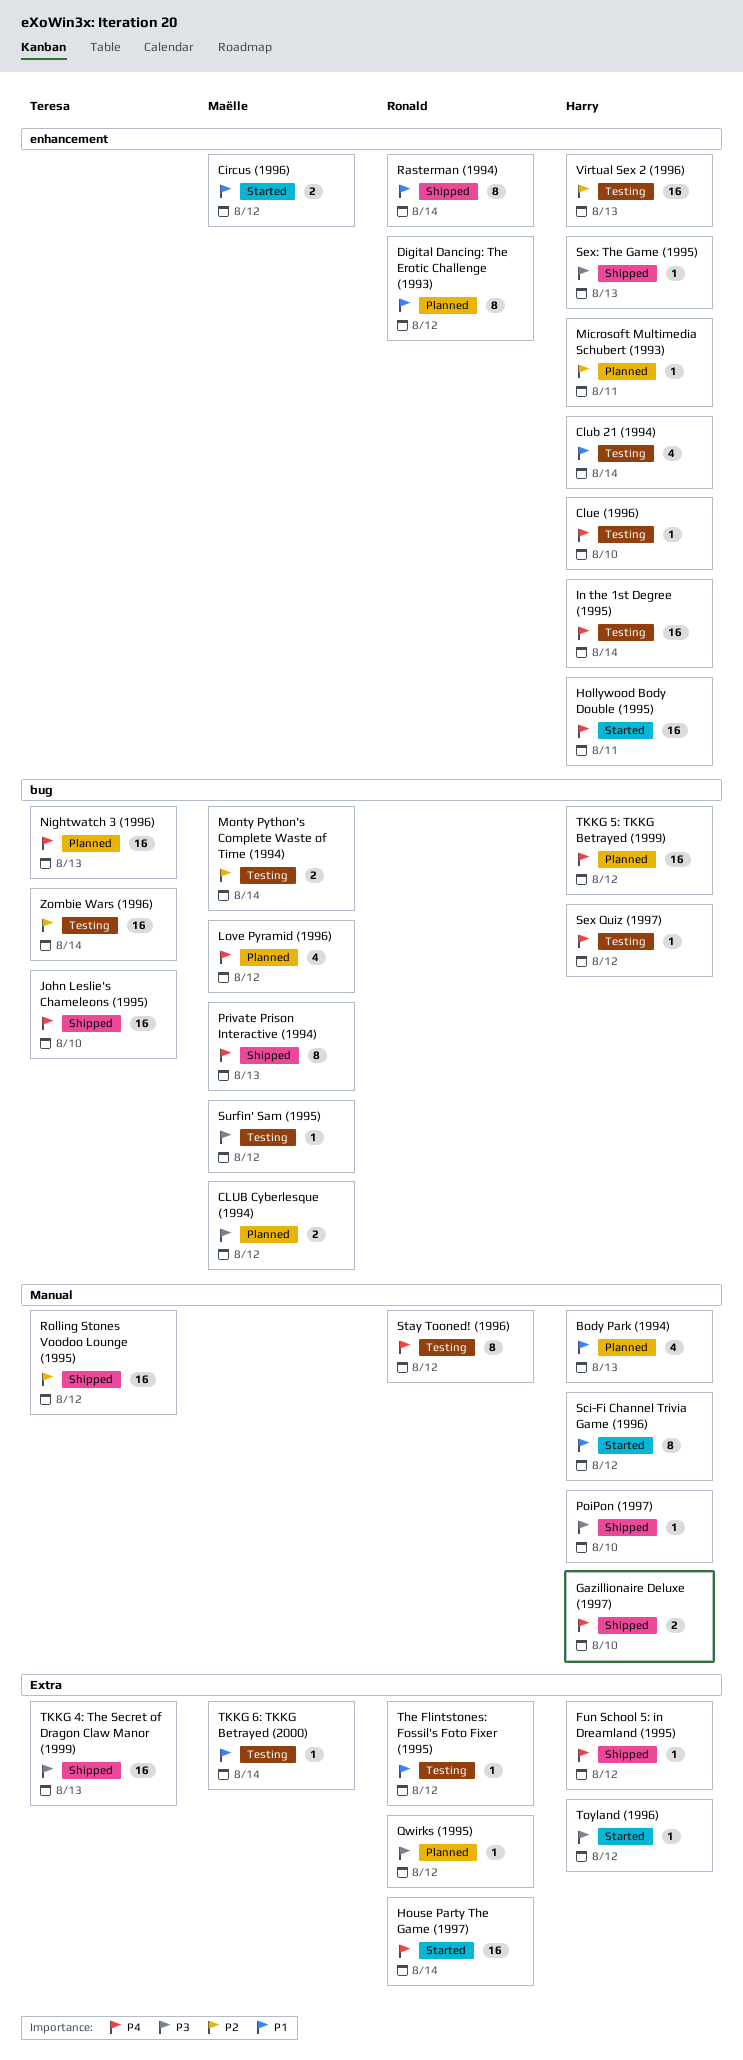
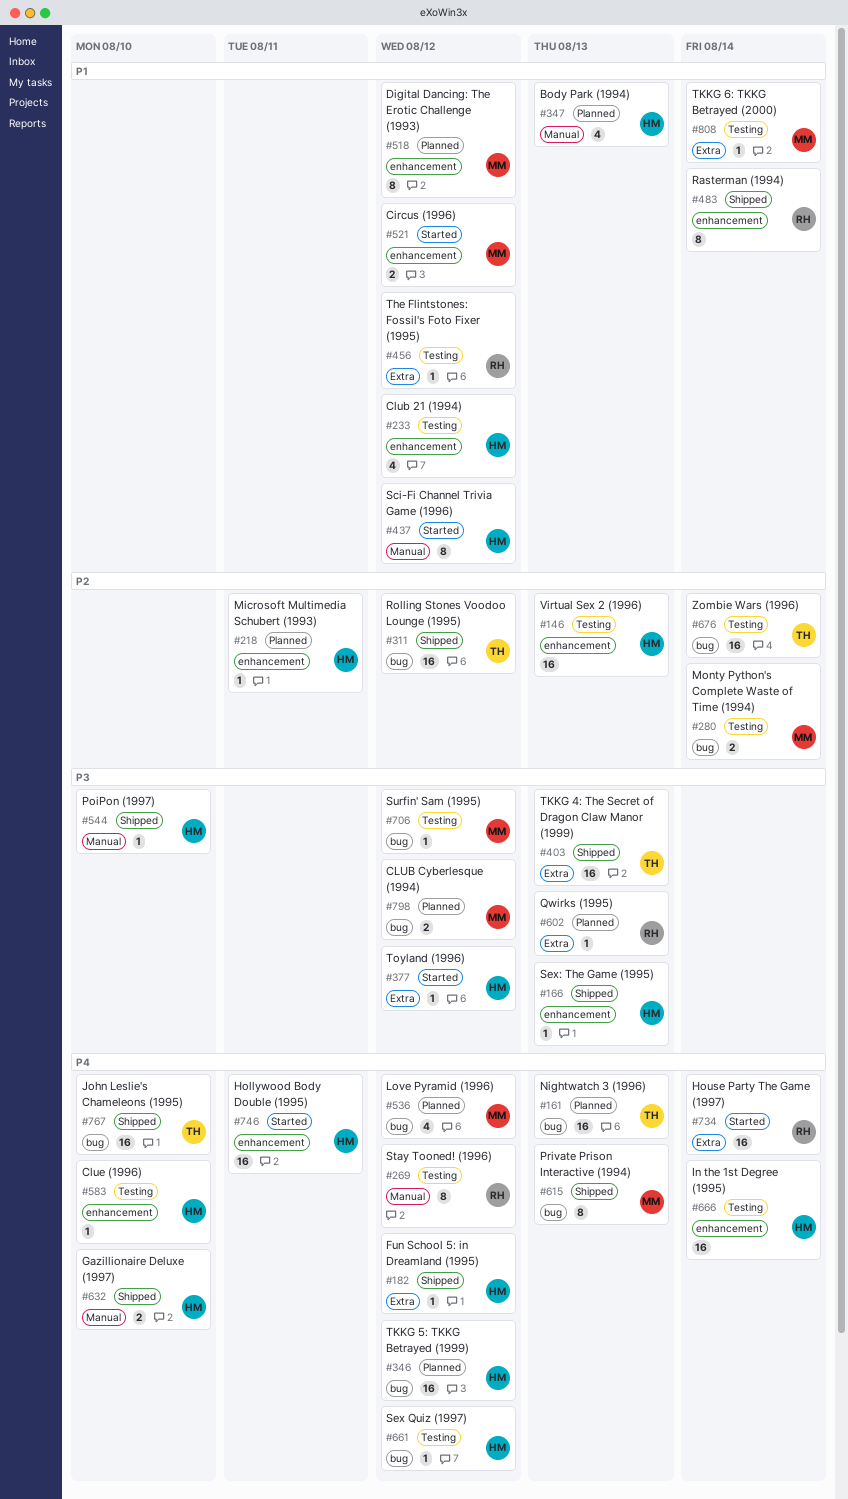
Club 21 (1994), due: Aug 14 -> Aug 12
Digital Dancing: The Erotic Challenge (1993), owner: Ronald -> Maëlle
Qwirks (1995), due: Aug 12 -> Aug 13
Rolling Stones Voodoo Lounge (1995), label: Manual -> bug

